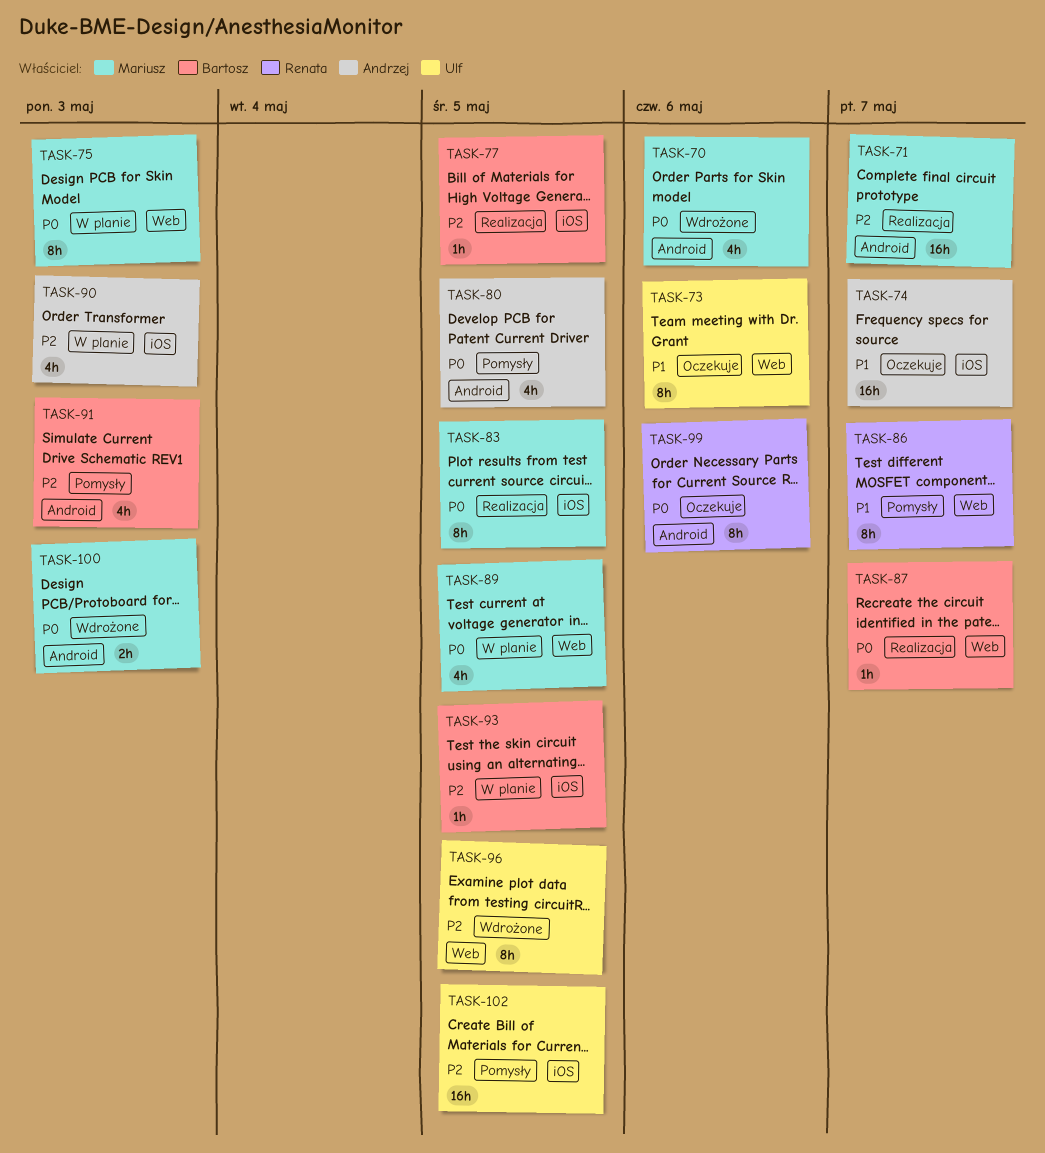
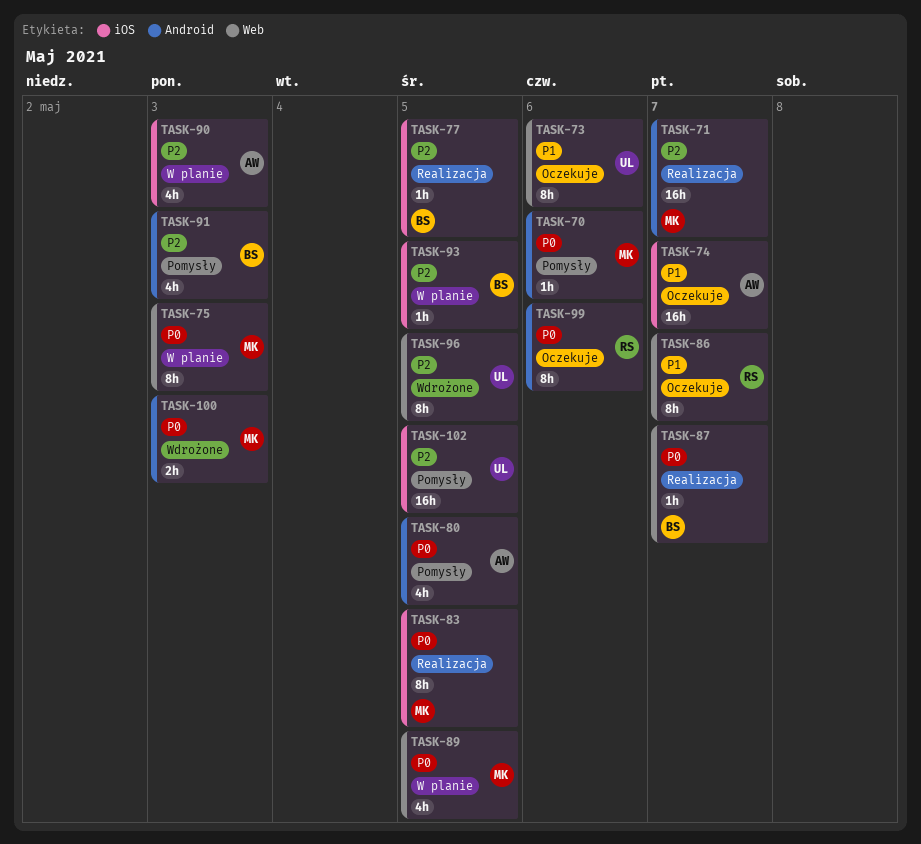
TASK-70, status: Wdrożone -> Pomysły
TASK-70, estimate: 4h -> 1h
TASK-86, status: Pomysły -> Oczekuje

